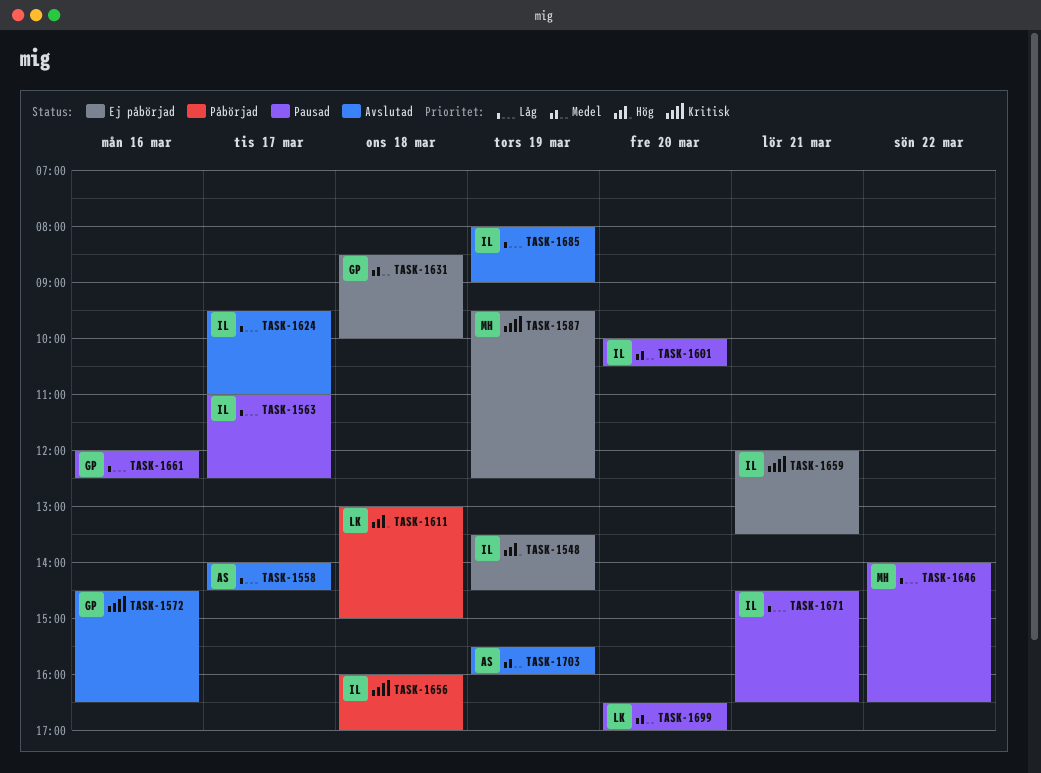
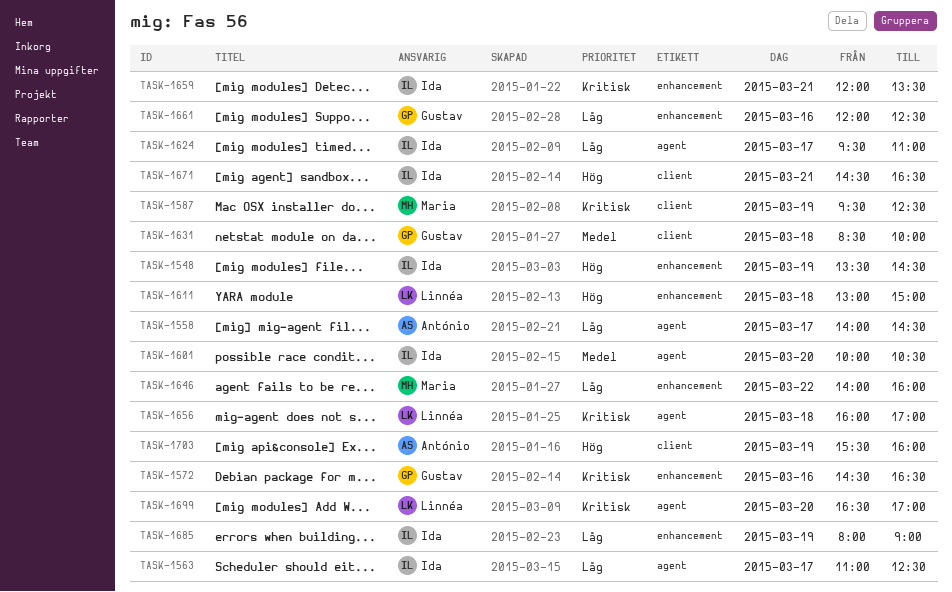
TASK-1646, ends: 16:30 -> 16:00
TASK-1656, owner: Ida -> Linnéa
TASK-1671, priority: Låg -> Hög
TASK-1699, priority: Medel -> Kritisk
TASK-1703, priority: Medel -> Hög

